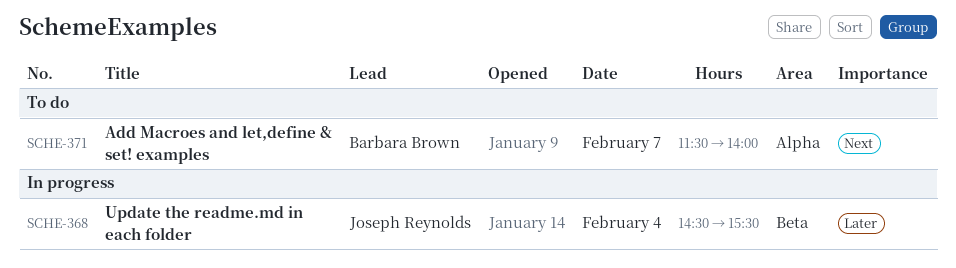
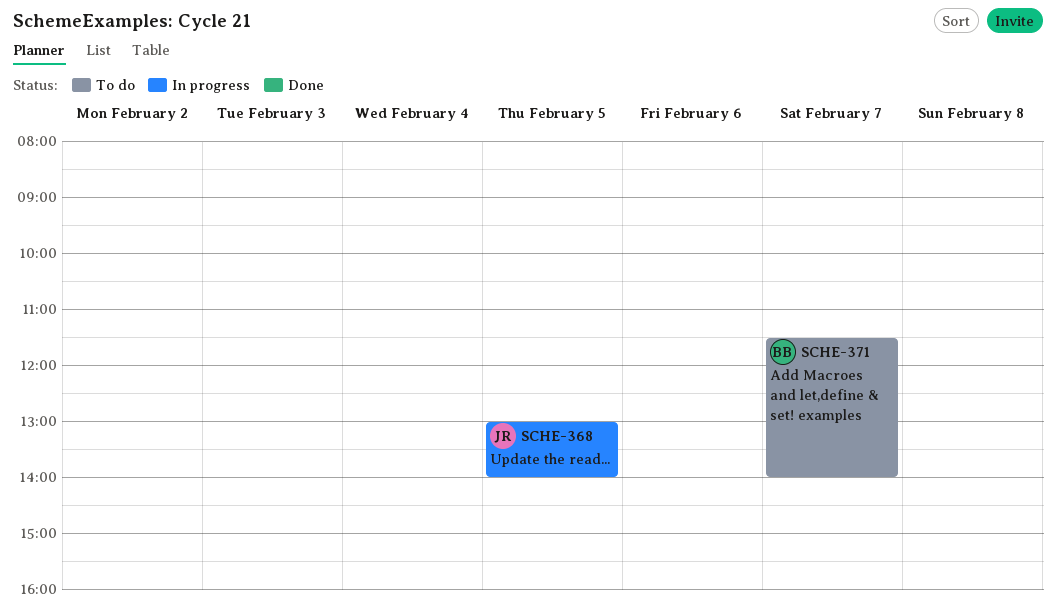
SCHE-368, day: Feb 4 -> Feb 5
SCHE-368, begins: 14:30 -> 13:00
SCHE-368, ends: 15:30 -> 14:00

